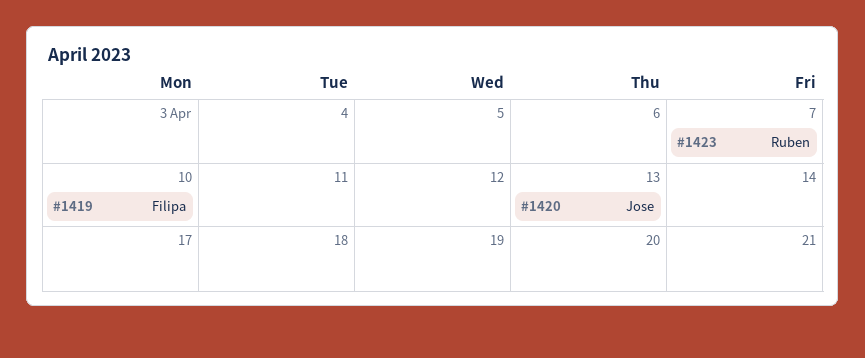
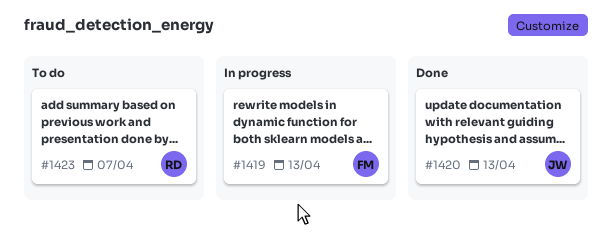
#1419, due: Apr 10 -> Apr 13

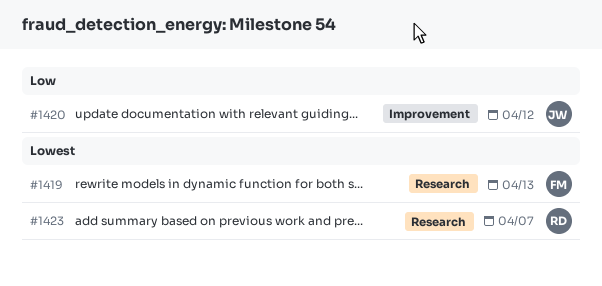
#1420, due: Apr 13 -> Apr 12

